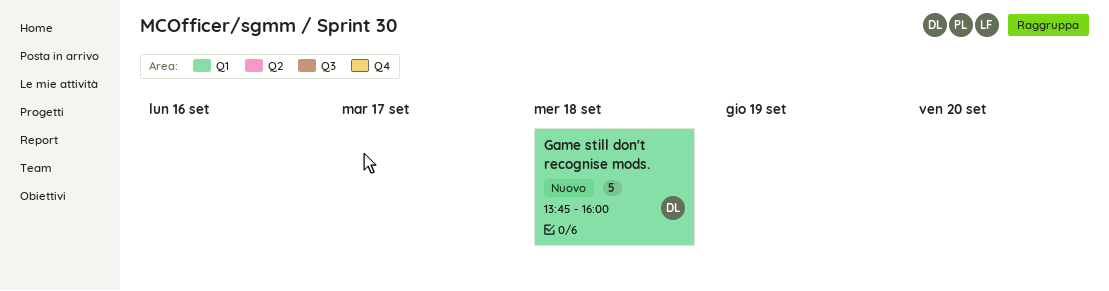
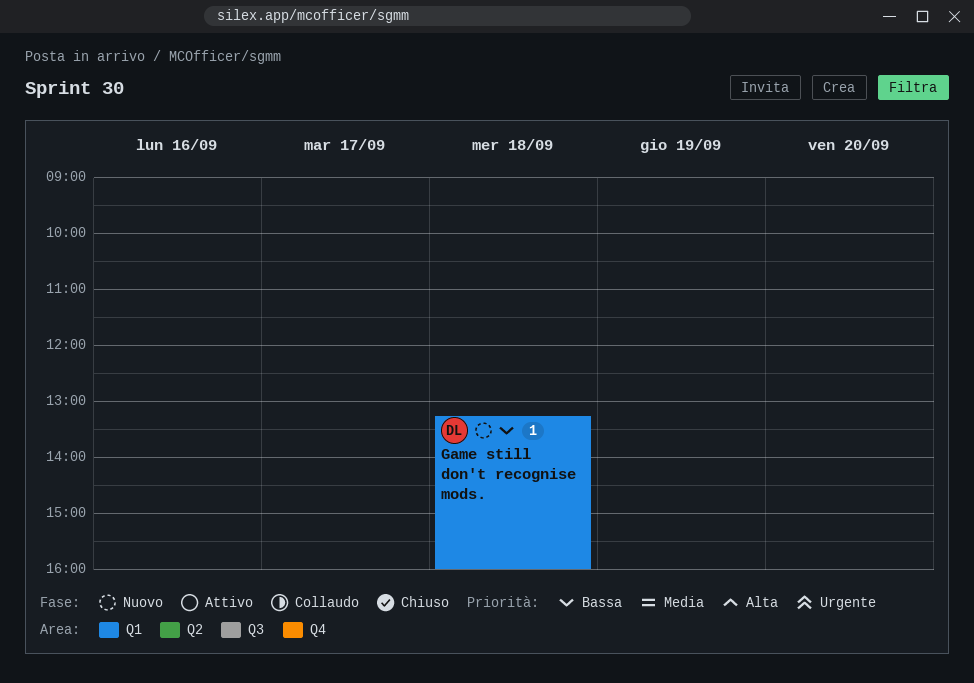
Game still don't recognise mods., estimate: 5 -> 1
Game still don't recognise mods., begins: 13:45 -> 13:15

